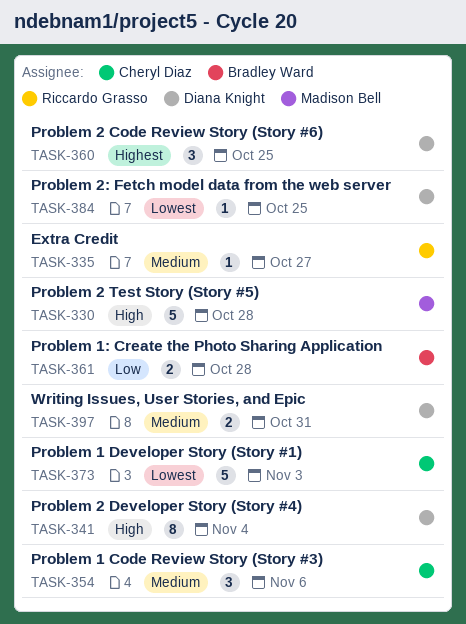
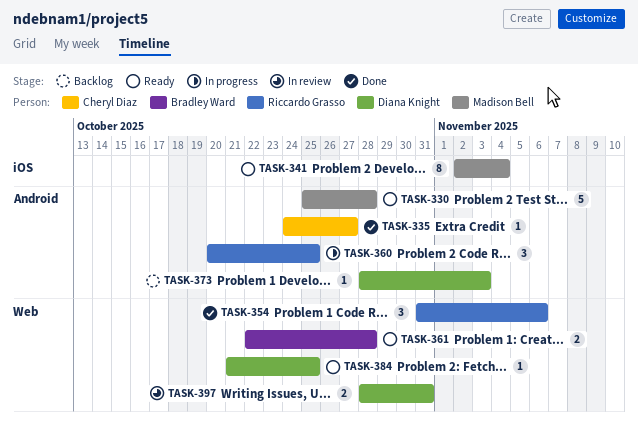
TASK-335, owner: Riccardo Grasso -> Cheryl Diaz
TASK-341, owner: Diana Knight -> Madison Bell
TASK-354, owner: Cheryl Diaz -> Riccardo Grasso
TASK-360, owner: Diana Knight -> Riccardo Grasso
TASK-373, owner: Cheryl Diaz -> Diana Knight
TASK-373, estimate: 5 -> 1

